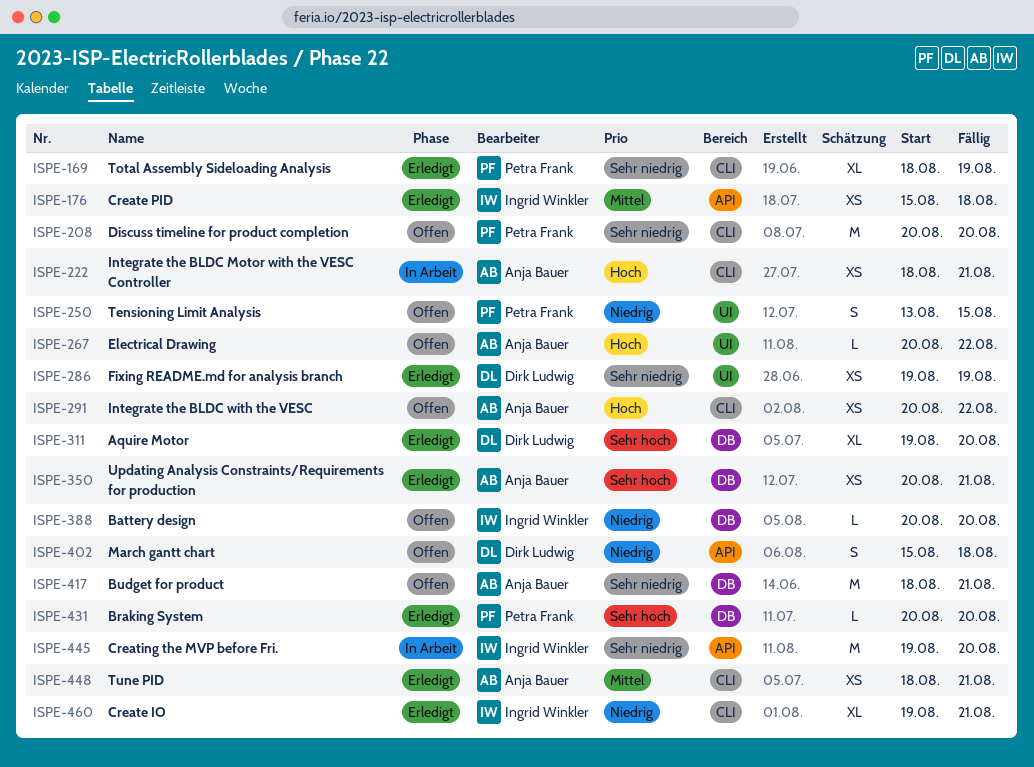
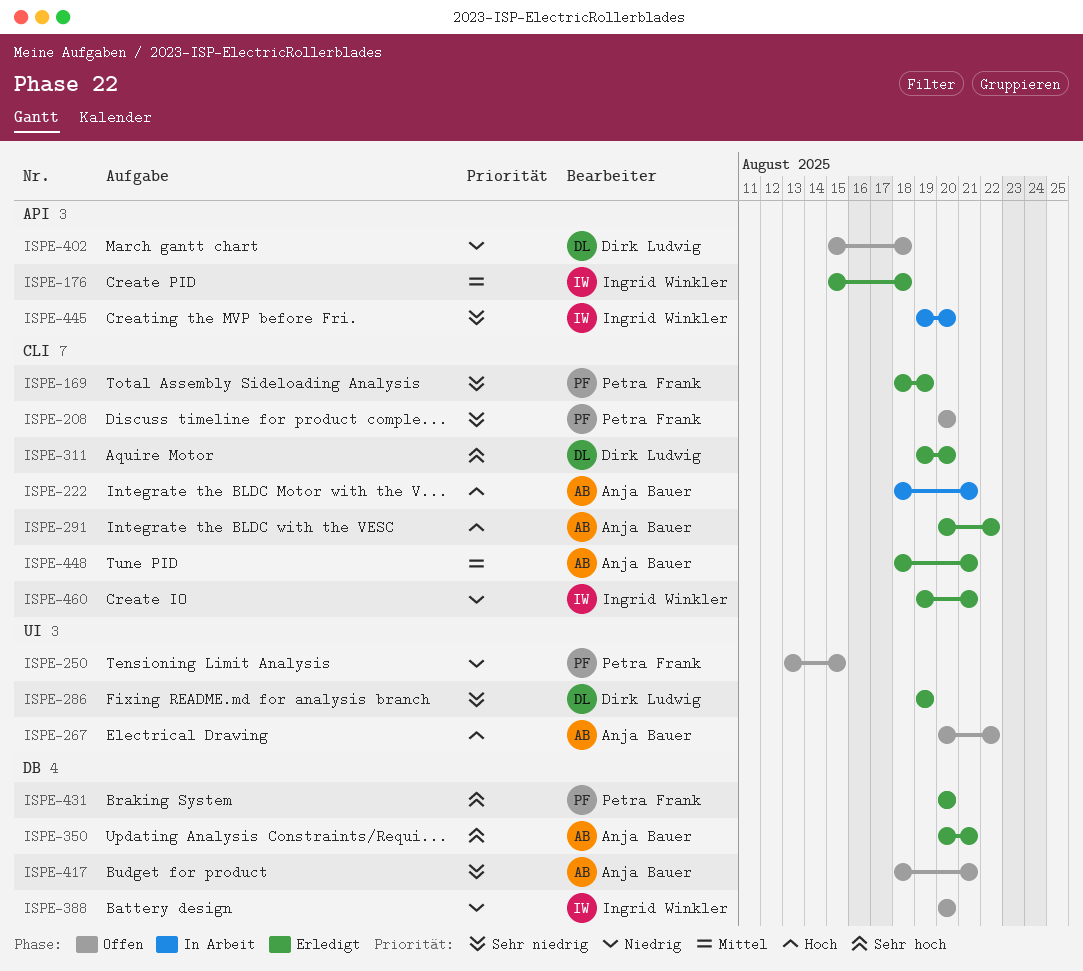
ISPE-291, status: Offen -> Erledigt
ISPE-311, label: DB -> CLI

